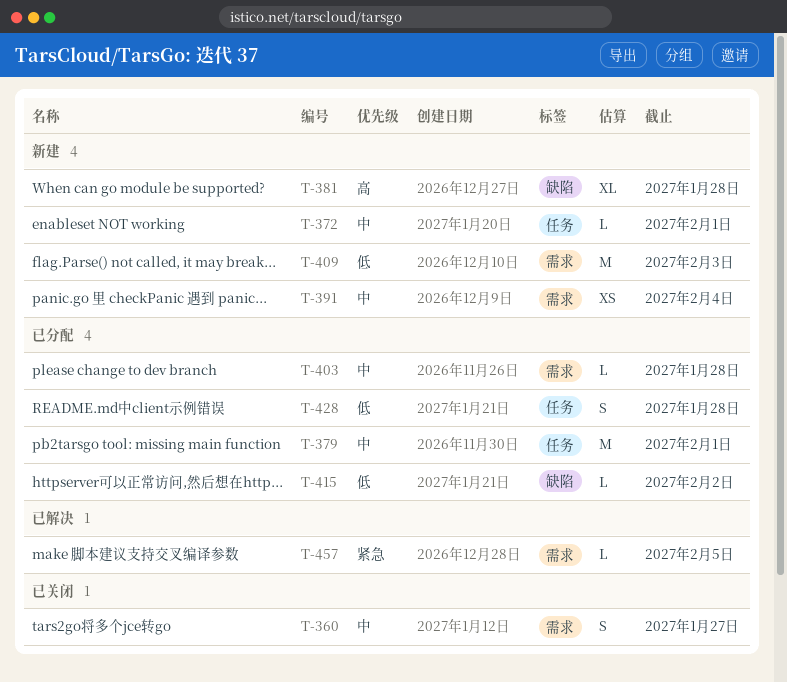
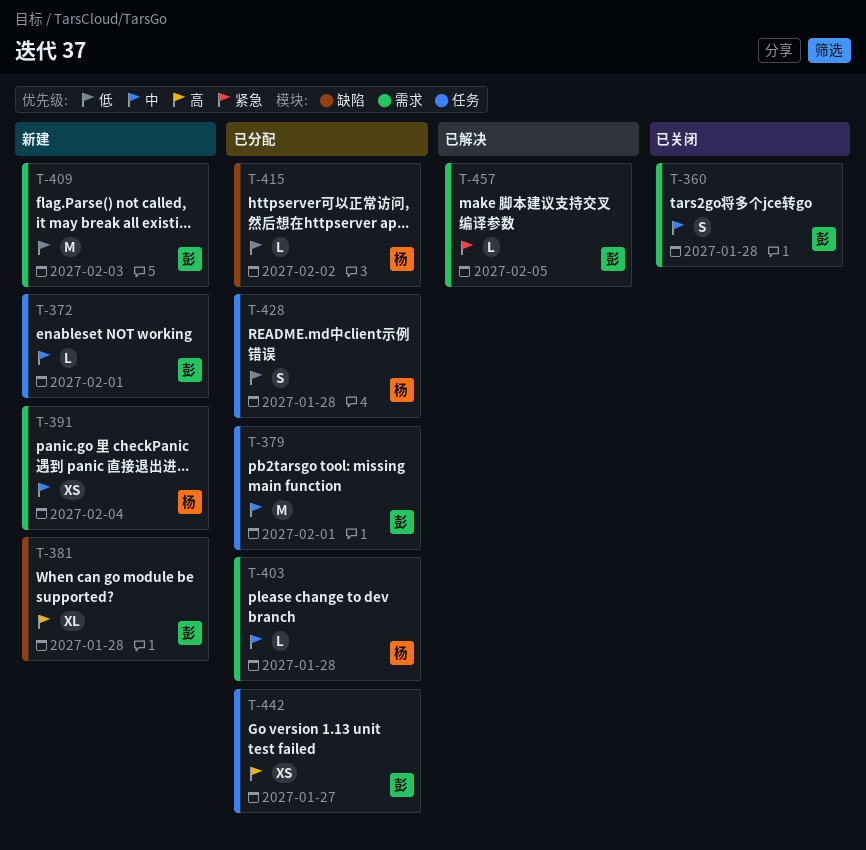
T-360, due: Jan 27 -> Jan 28
T-442: none -> present

